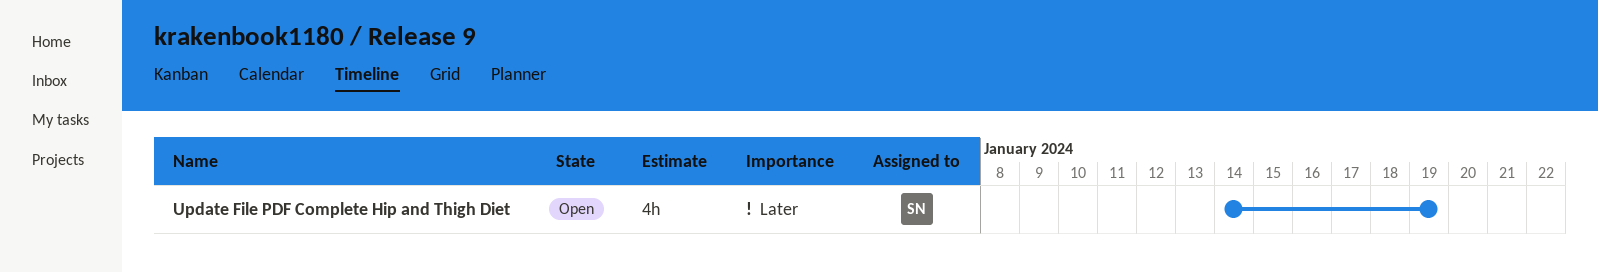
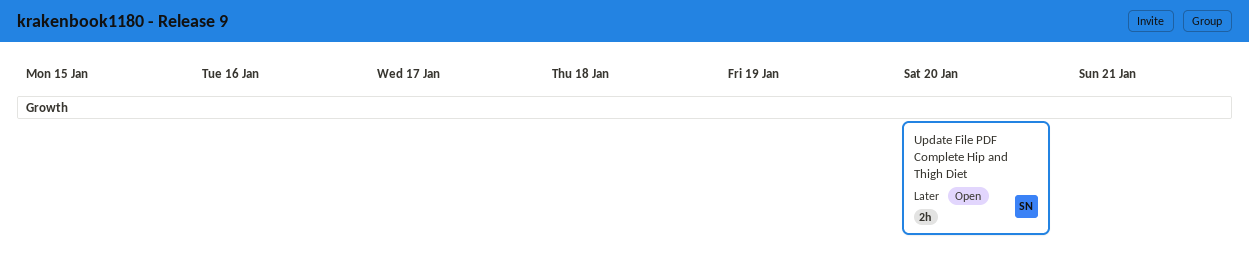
Update File PDF Complete Hip and Thigh Diet, estimate: 4h -> 2h
Update File PDF Complete Hip and Thigh Diet, due: Jan 19 -> Jan 20

